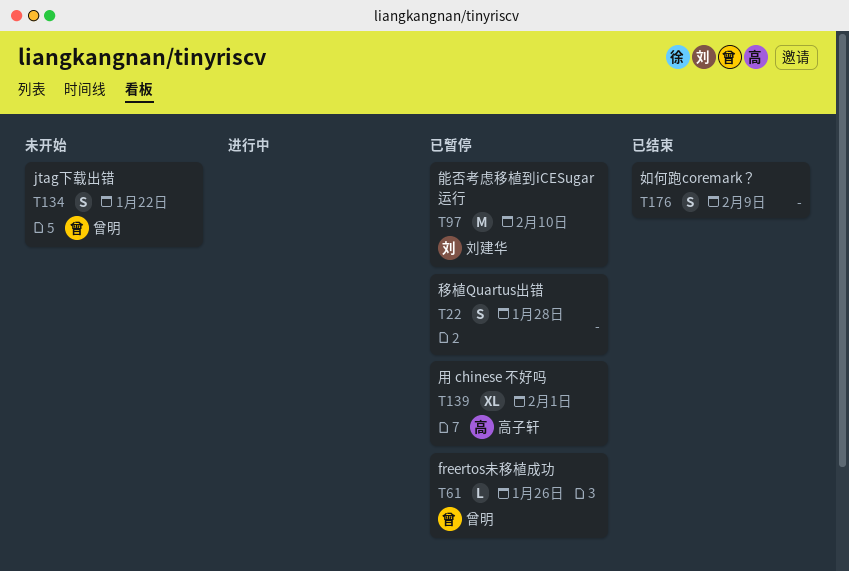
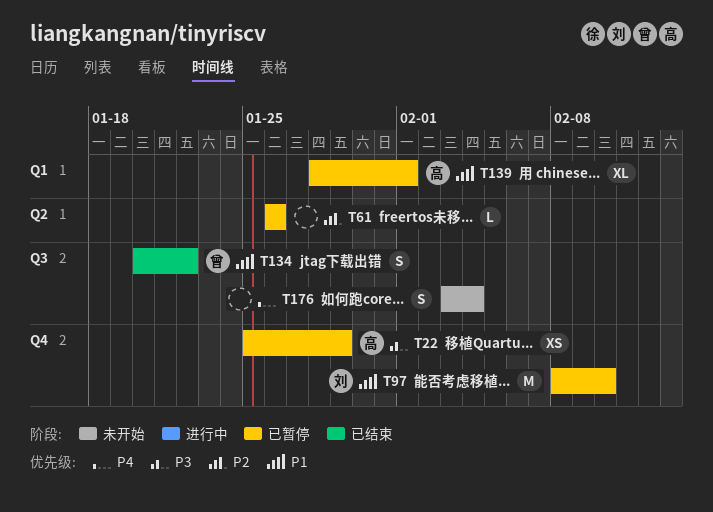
T22, owner: none -> 高子轩
T22, estimate: S -> XS
T22, due: Jan 28 -> Jan 29
T61, owner: 曾明 -> none
T134, status: 未开始 -> 已结束
T176, status: 已结束 -> 未开始
T176, due: Feb 9 -> Feb 4

